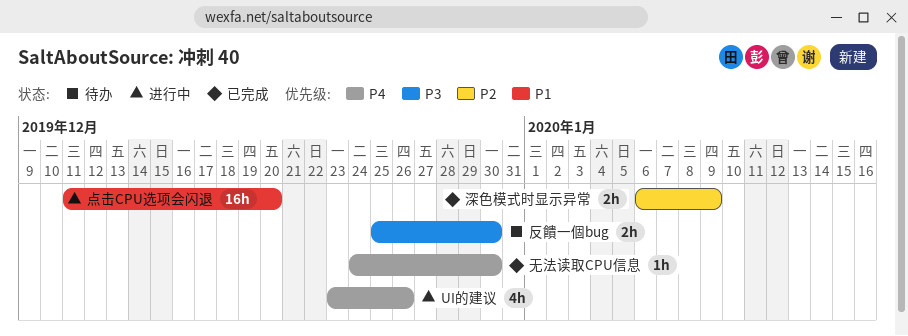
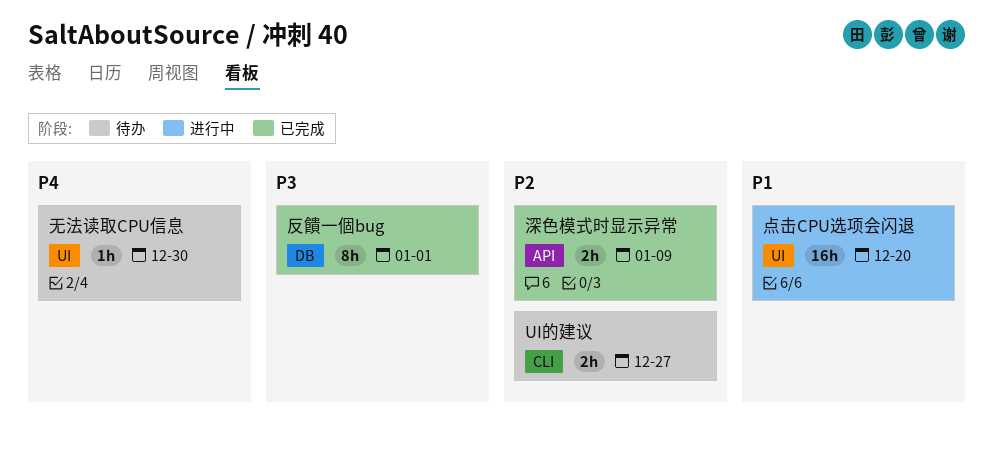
UI的建议, status: 进行中 -> 待办
UI的建议, priority: P4 -> P2
UI的建议, estimate: 4h -> 2h
UI的建议, due: Dec 26 -> Dec 27
反饋一個bug, status: 待办 -> 已完成
反饋一個bug, estimate: 2h -> 8h
反饋一個bug, due: Dec 30 -> Jan 1
无法读取CPU信息, status: 已完成 -> 待办

